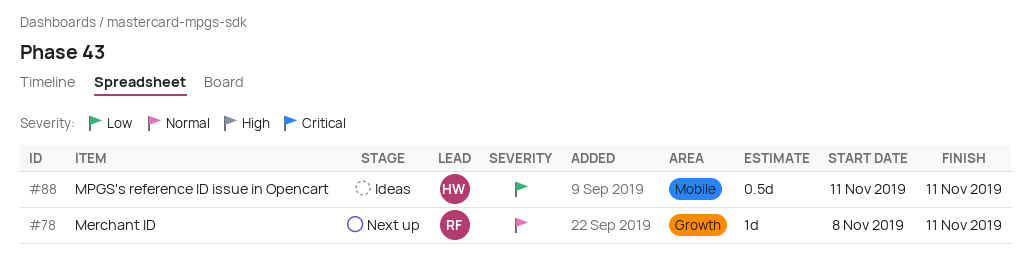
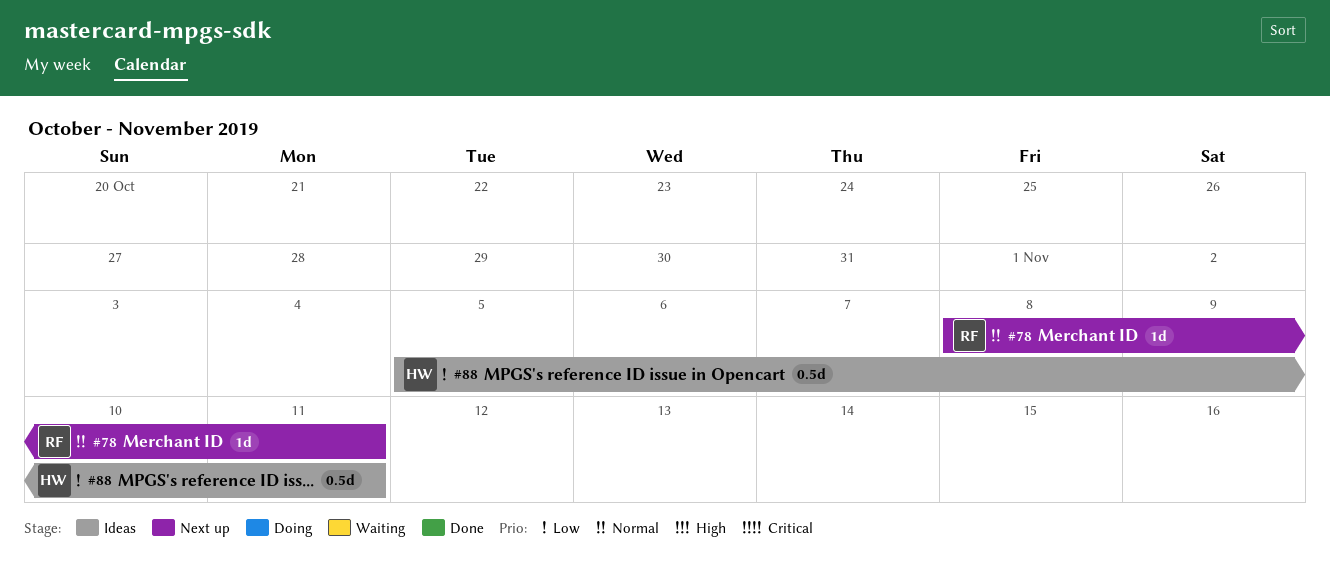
#88, start: Nov 11 -> Nov 5

